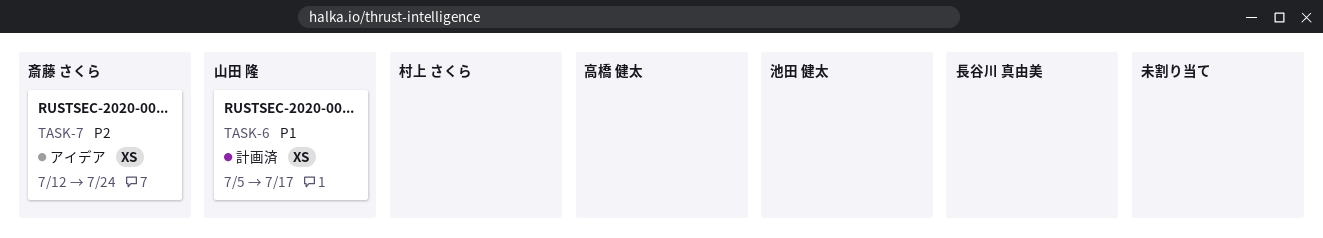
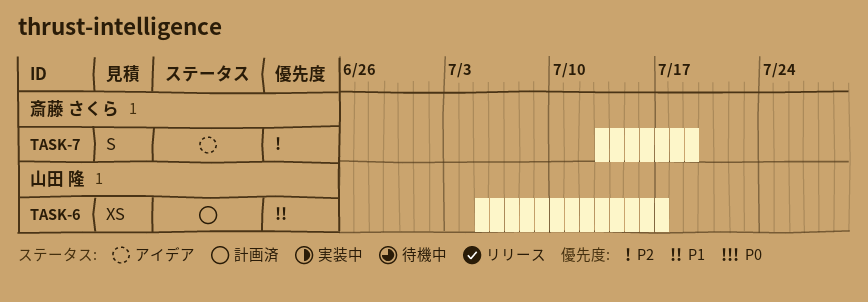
TASK-7, estimate: XS -> S
TASK-7, start: Jul 12 -> Jul 13
TASK-7, due: Jul 24 -> Jul 19

